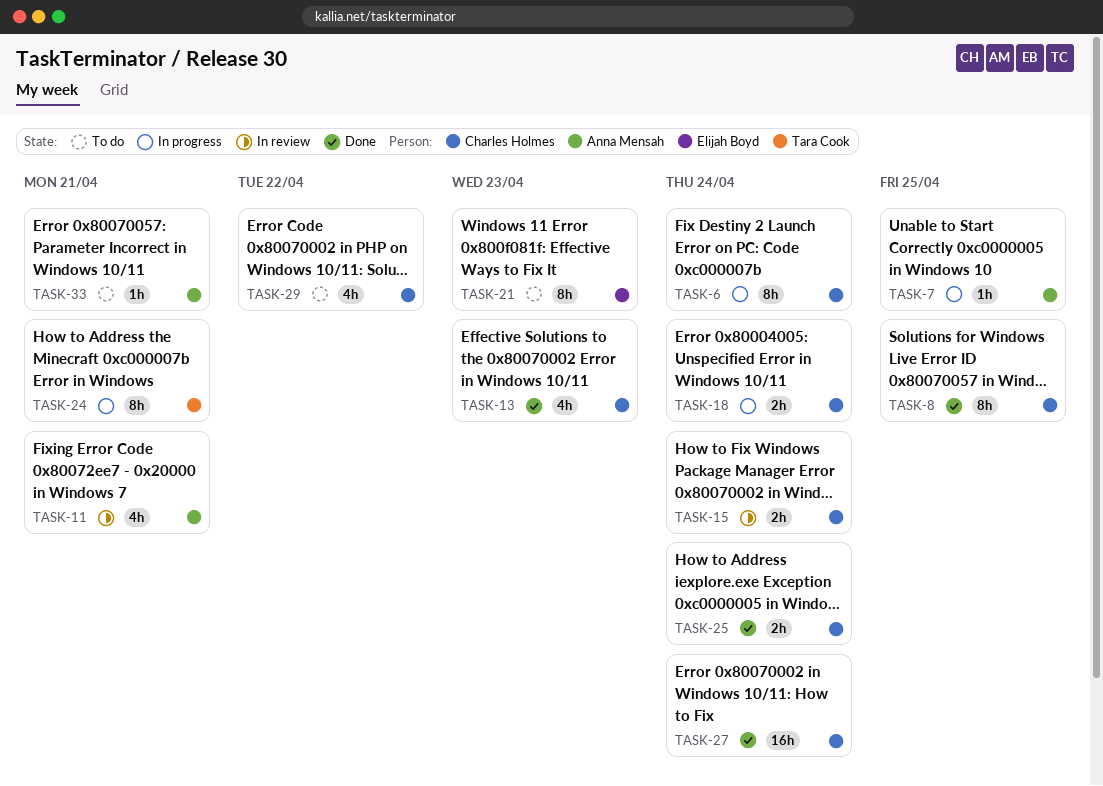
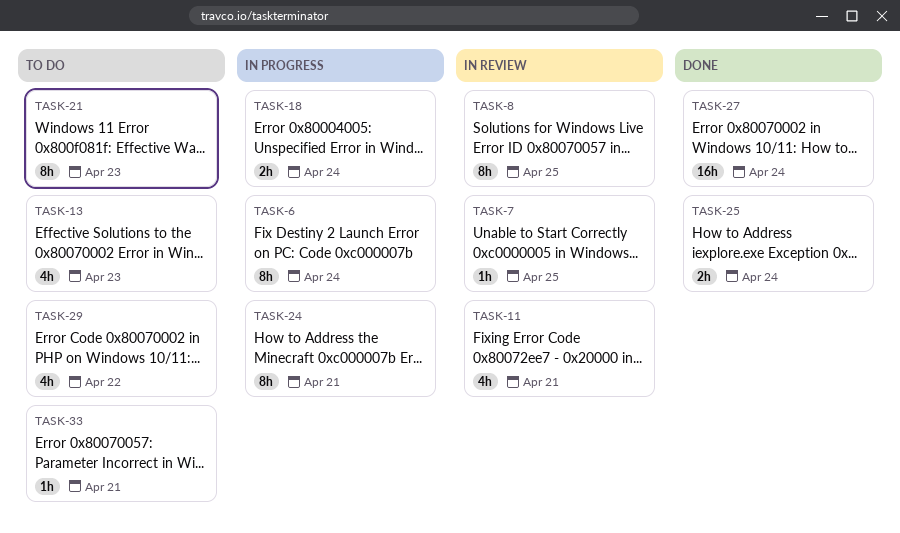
TASK-7, status: In progress -> In review
TASK-8, status: Done -> In review
TASK-13, status: Done -> To do
TASK-15: present -> none

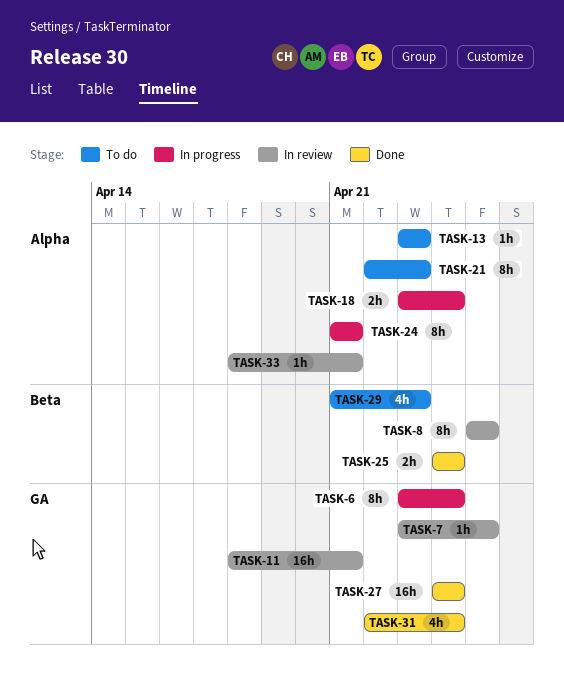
TASK-11, estimate: 4h -> 16h
TASK-13, estimate: 4h -> 1h
TASK-29, due: Apr 22 -> Apr 23
TASK-31: none -> present
TASK-33, status: To do -> In review

